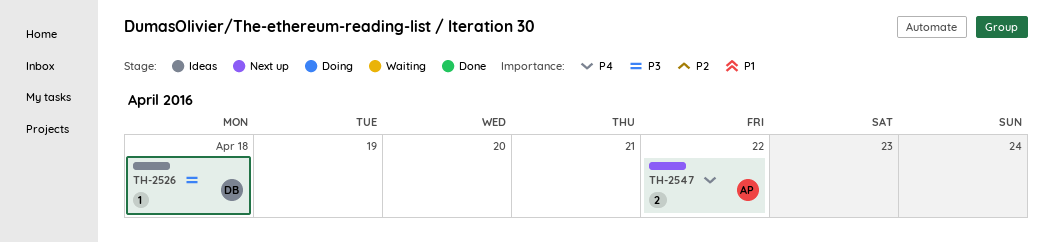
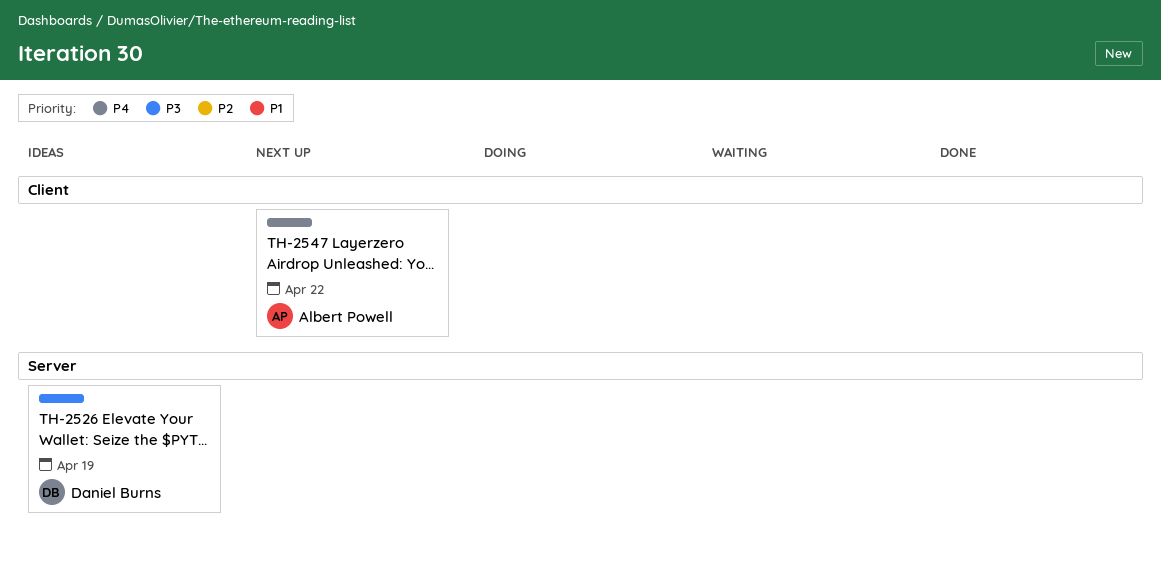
TH-2526, due: Apr 18 -> Apr 19

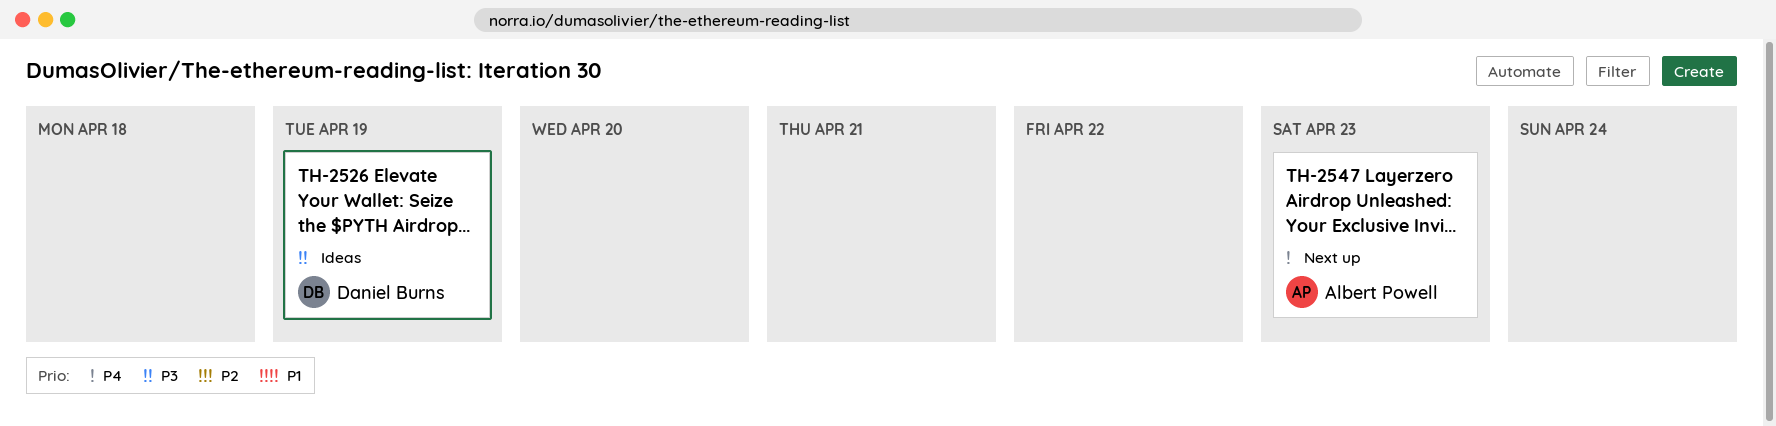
TH-2547, due: Apr 22 -> Apr 23

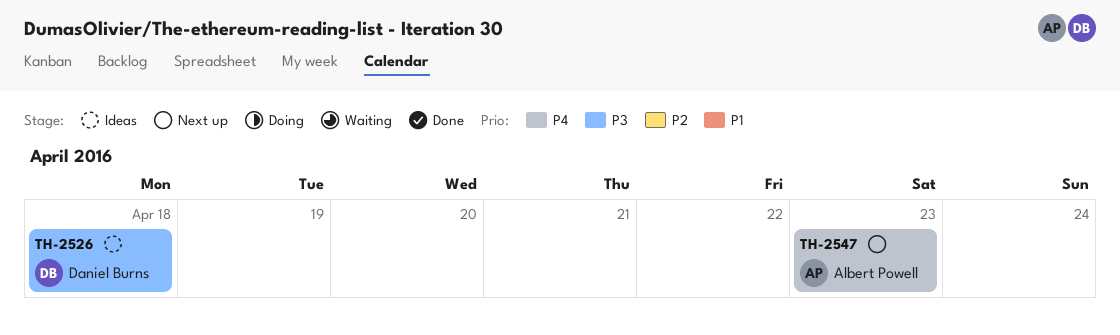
TH-2526, due: Apr 19 -> Apr 18

